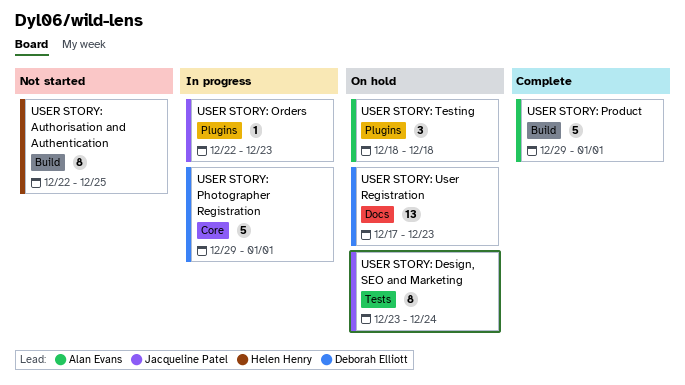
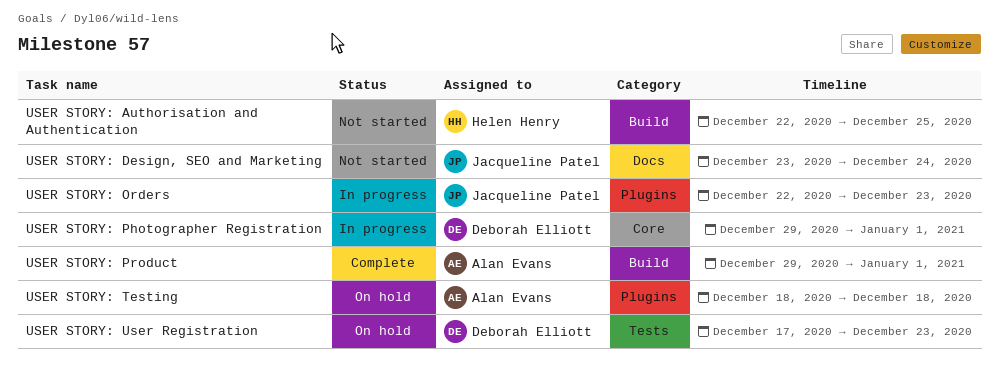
USER STORY: Design, SEO and Marketing, status: On hold -> Not started
USER STORY: Design, SEO and Marketing, label: Tests -> Docs
USER STORY: User Registration, label: Docs -> Tests

